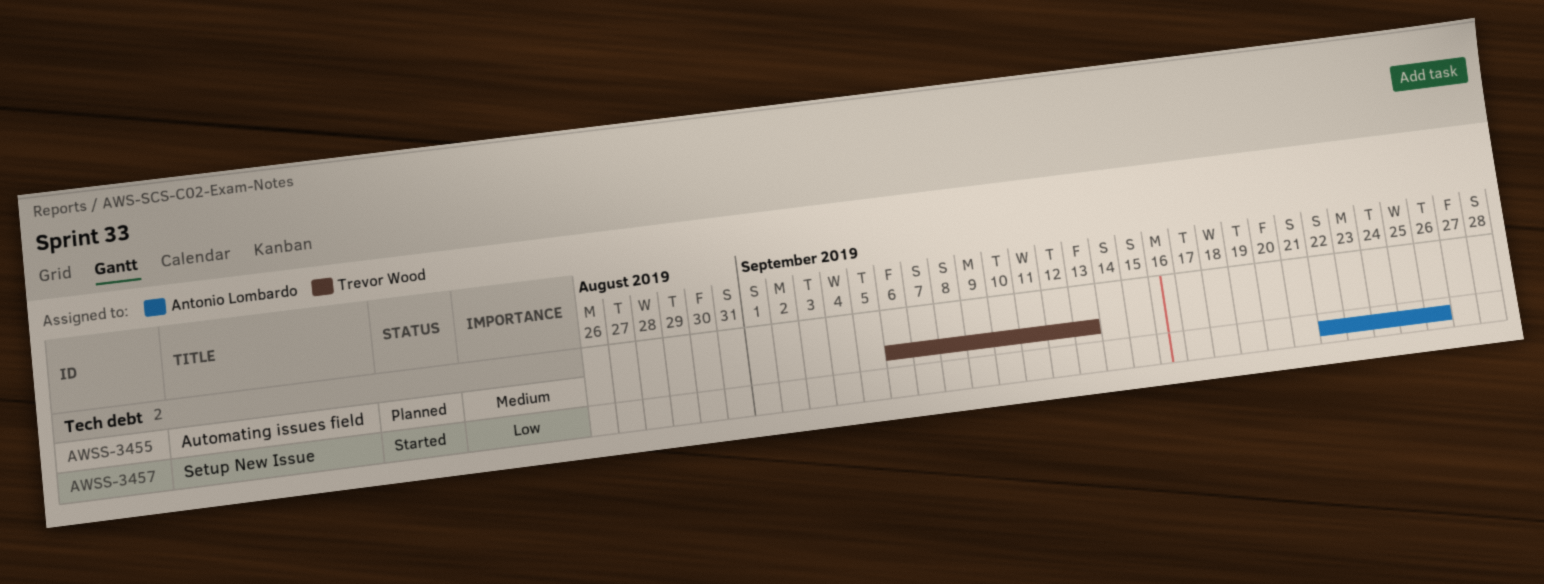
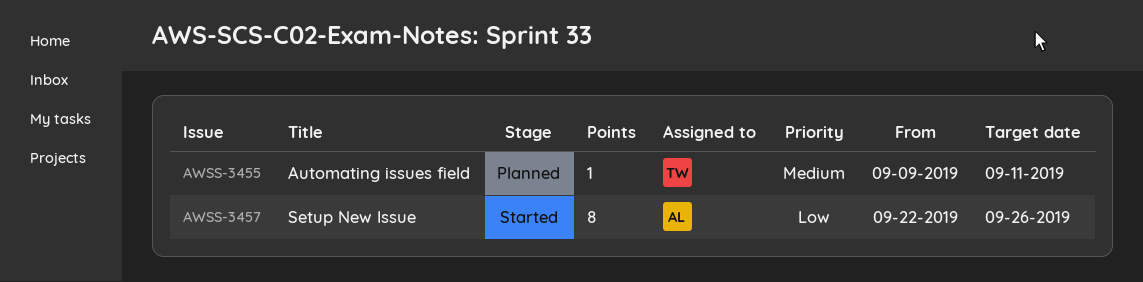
AWSS-3455, start: Sep 6 -> Sep 9
AWSS-3455, due: Sep 13 -> Sep 11

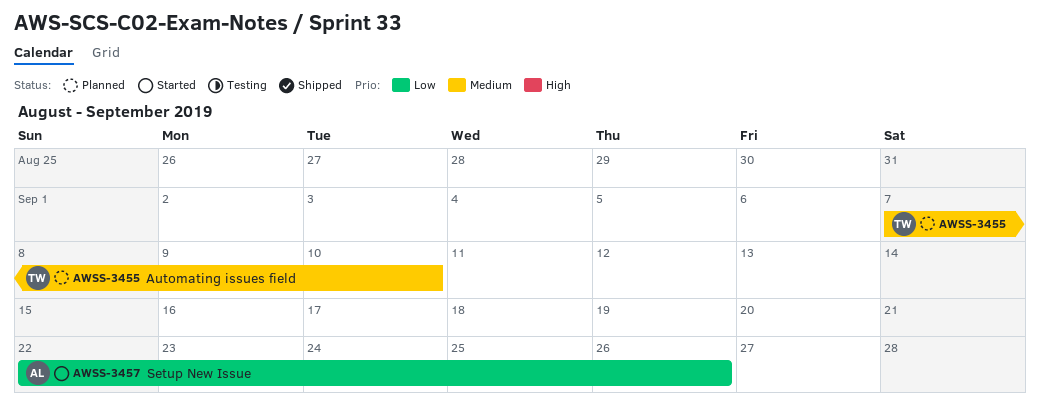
AWSS-3455, start: Sep 9 -> Sep 7
AWSS-3455, due: Sep 11 -> Sep 10

